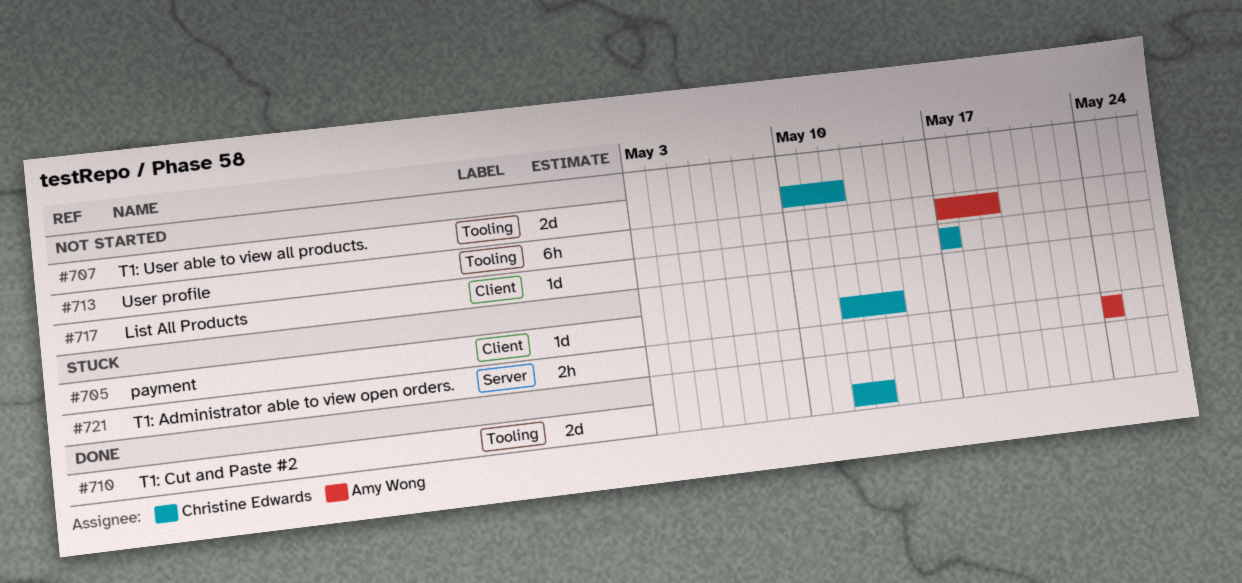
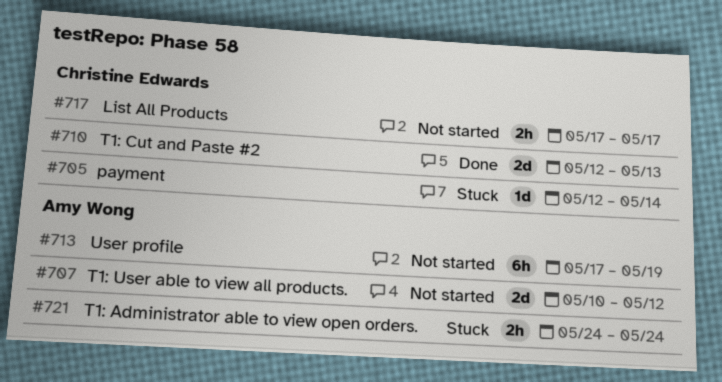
#707, owner: Christine Edwards -> Amy Wong
#717, estimate: 1d -> 2h

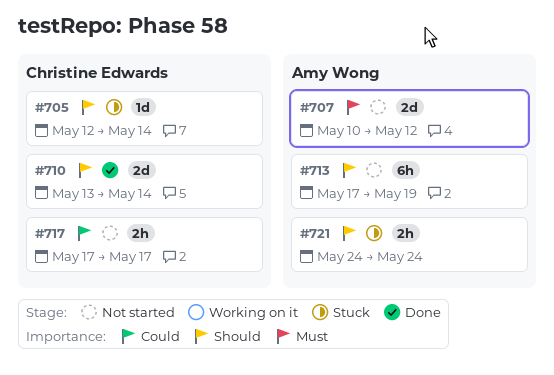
#710, start: May 12 -> May 13
#710, due: May 13 -> May 14

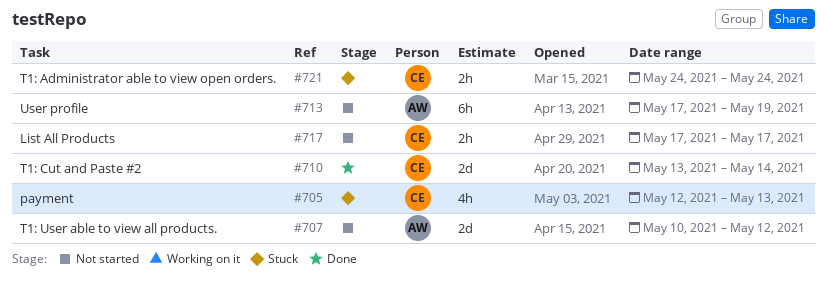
#705, estimate: 1d -> 4h
#705, due: May 14 -> May 13
#721, owner: Amy Wong -> Christine Edwards

